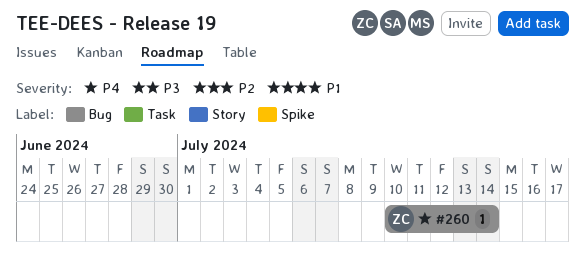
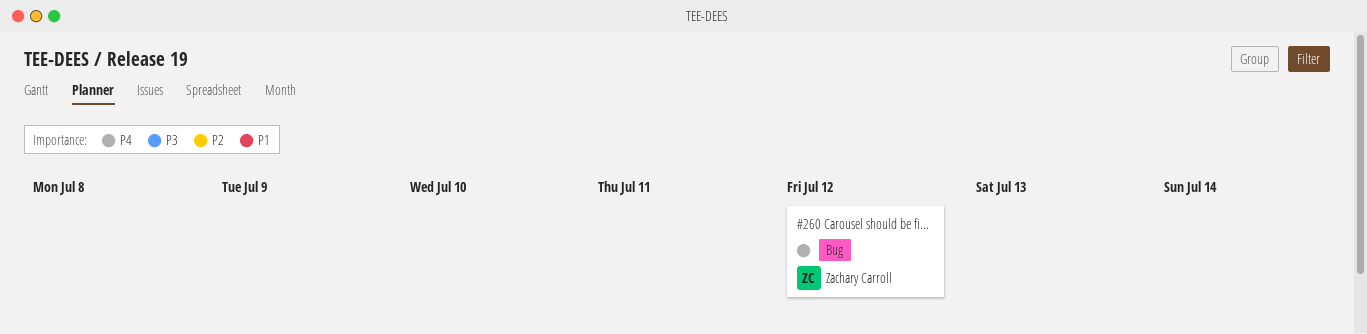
#260, due: Jul 14 -> Jul 12

